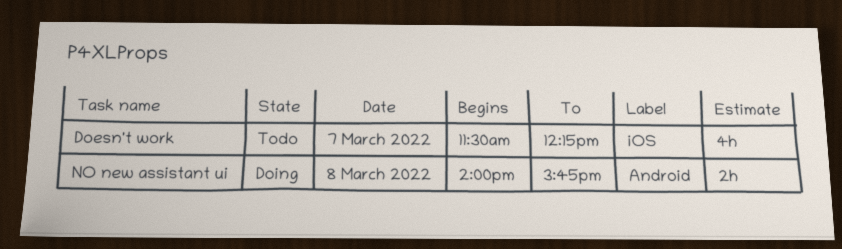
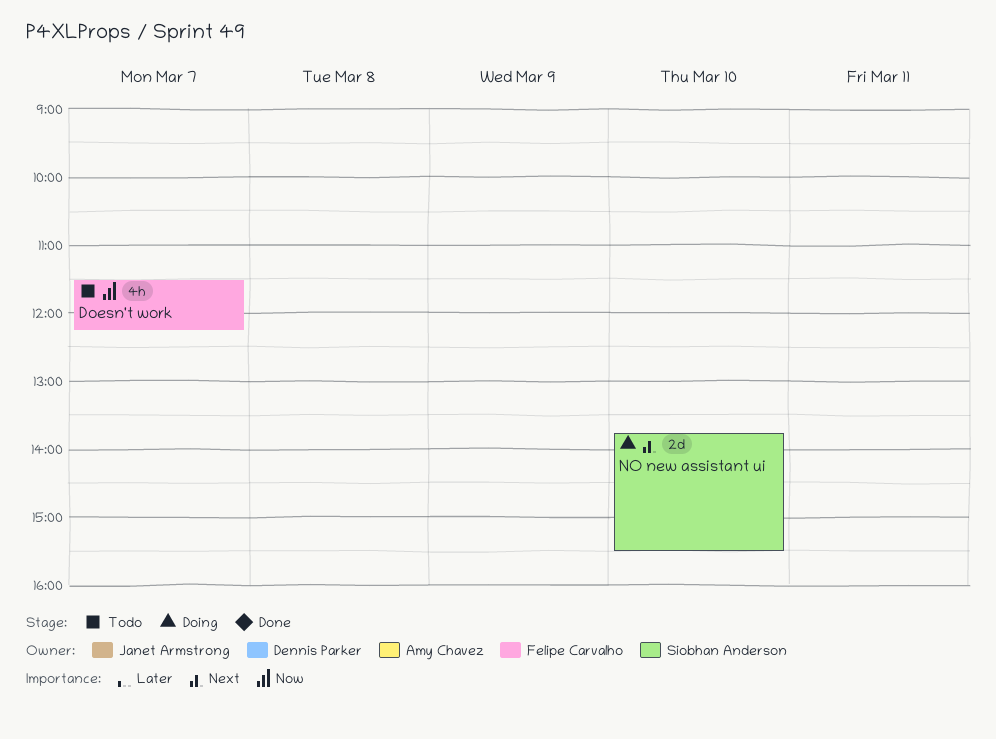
NO new assistant ui, estimate: 2h -> 2d
NO new assistant ui, day: Mar 8 -> Mar 10
NO new assistant ui, begins: 14:00 -> 13:45
NO new assistant ui, ends: 15:45 -> 15:30

